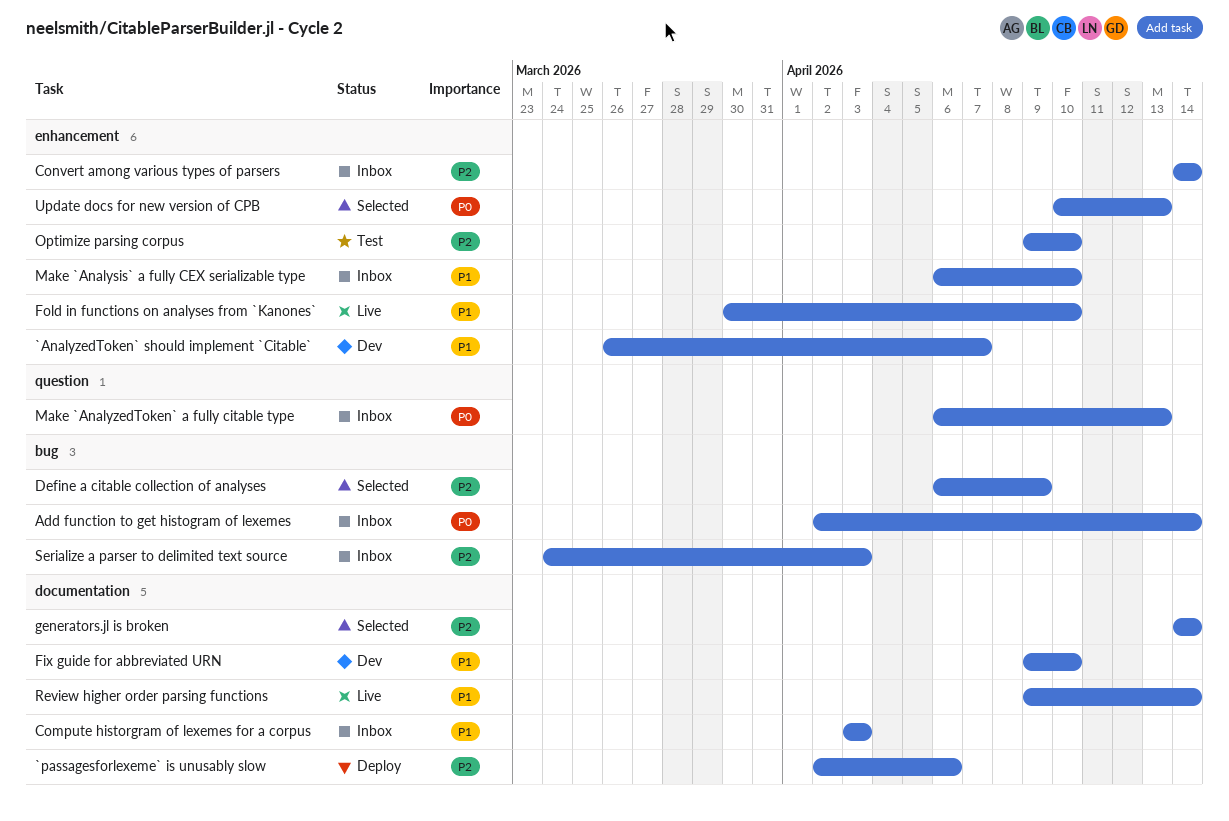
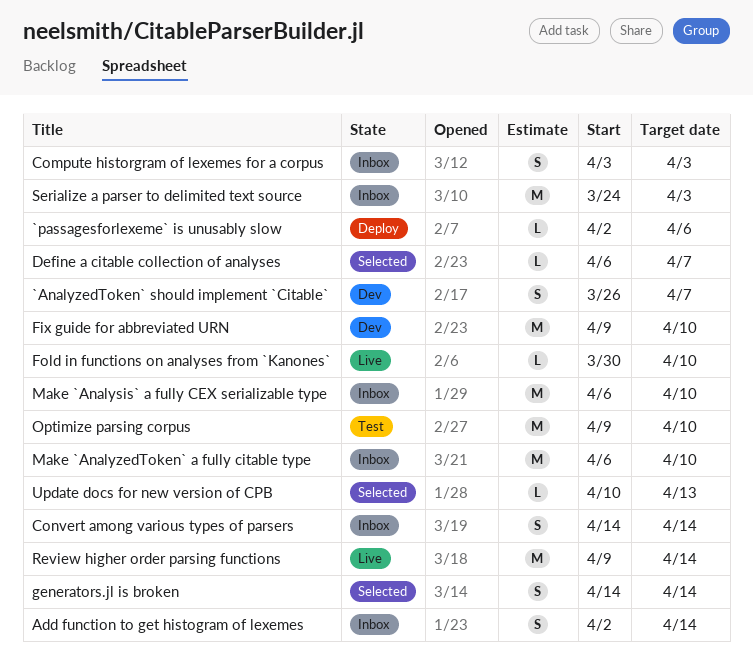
Define a citable collection of analyses, due: Apr 9 -> Apr 7
Make `AnalyzedToken` a fully citable type, due: Apr 13 -> Apr 10

